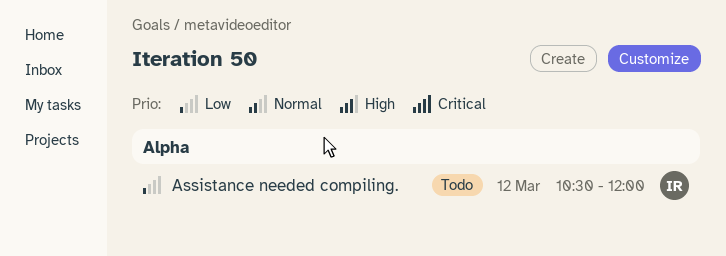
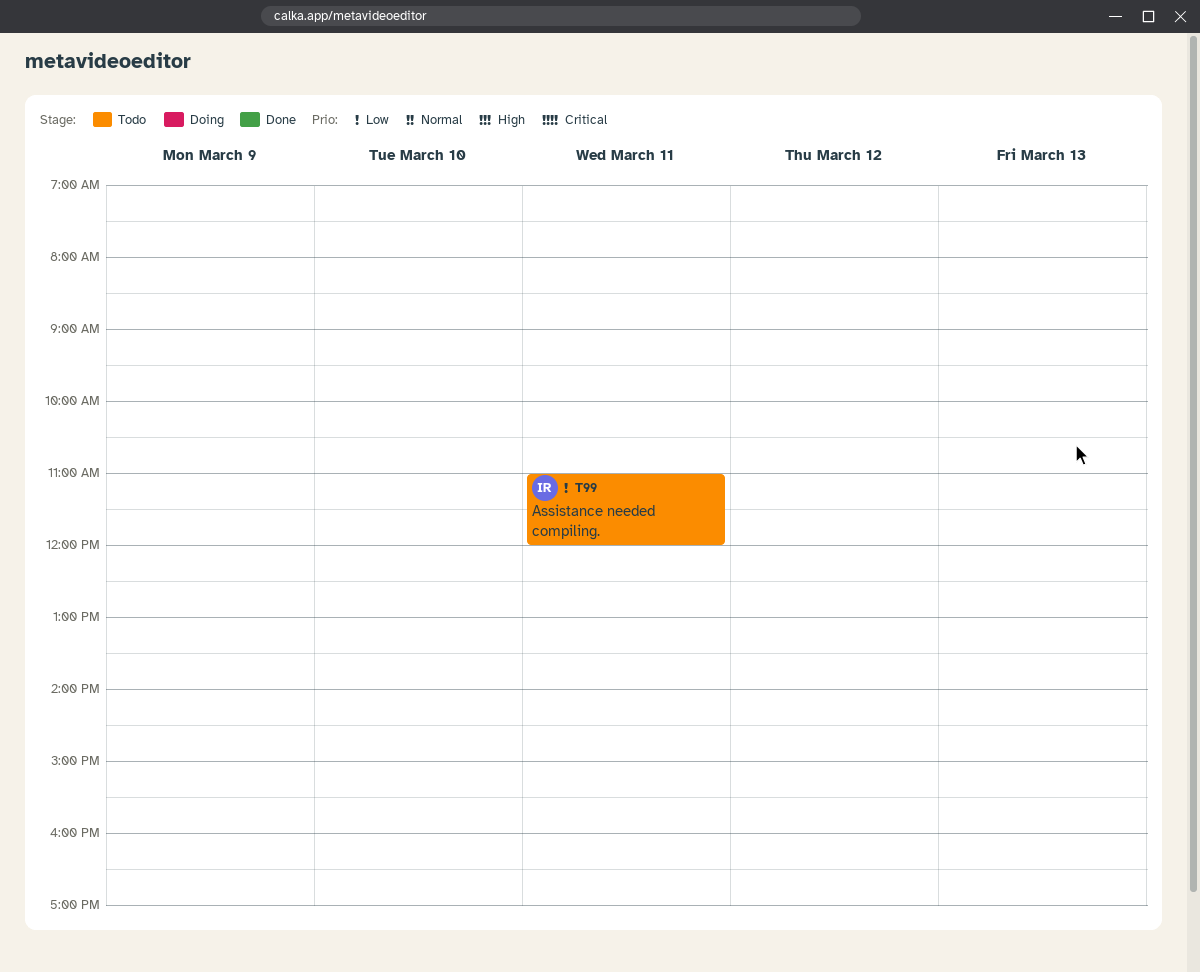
Assistance needed compiling., day: Mar 12 -> Mar 11
Assistance needed compiling., begins: 10:30 -> 11:00

